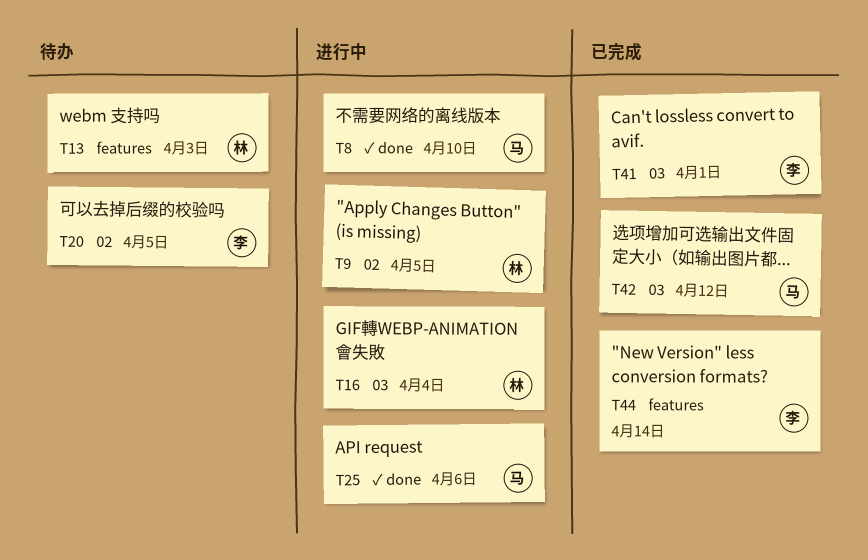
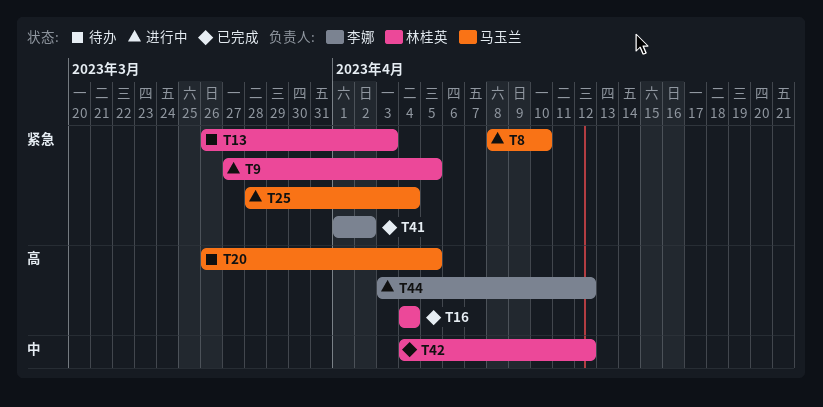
T16, status: 进行中 -> 已完成
T20, owner: 李娜 -> 马玉兰
T25, due: Apr 6 -> Apr 4
T41, due: Apr 1 -> Apr 2
T42, owner: 马玉兰 -> 林桂英
T44, status: 已完成 -> 进行中
T44, due: Apr 14 -> Apr 12

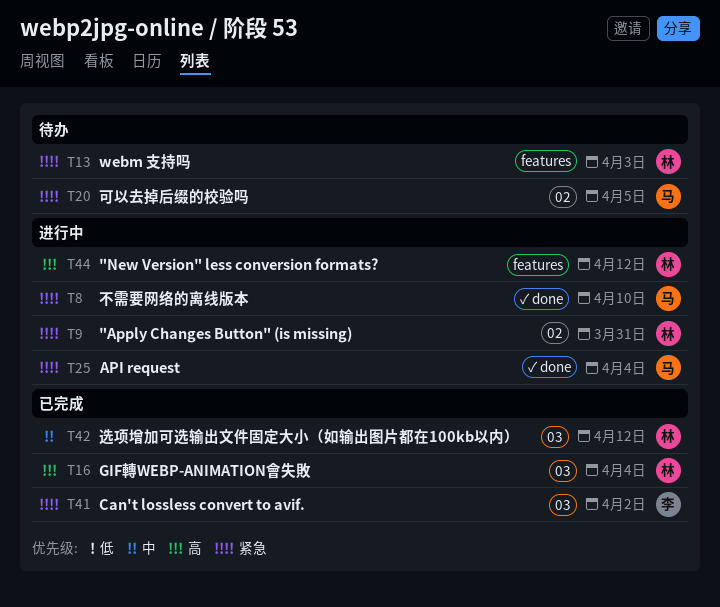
T9, due: Apr 5 -> Mar 31
T20, priority: 高 -> 紧急
T44, owner: 李娜 -> 林桂英

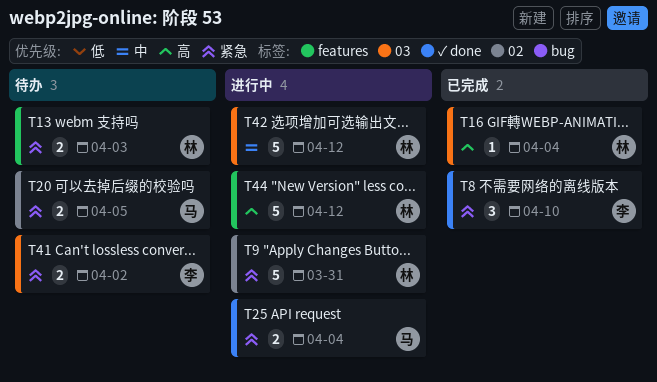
T8, status: 进行中 -> 已完成
T8, owner: 马 -> 李
T41, status: 已完成 -> 待办
T42, status: 已完成 -> 进行中

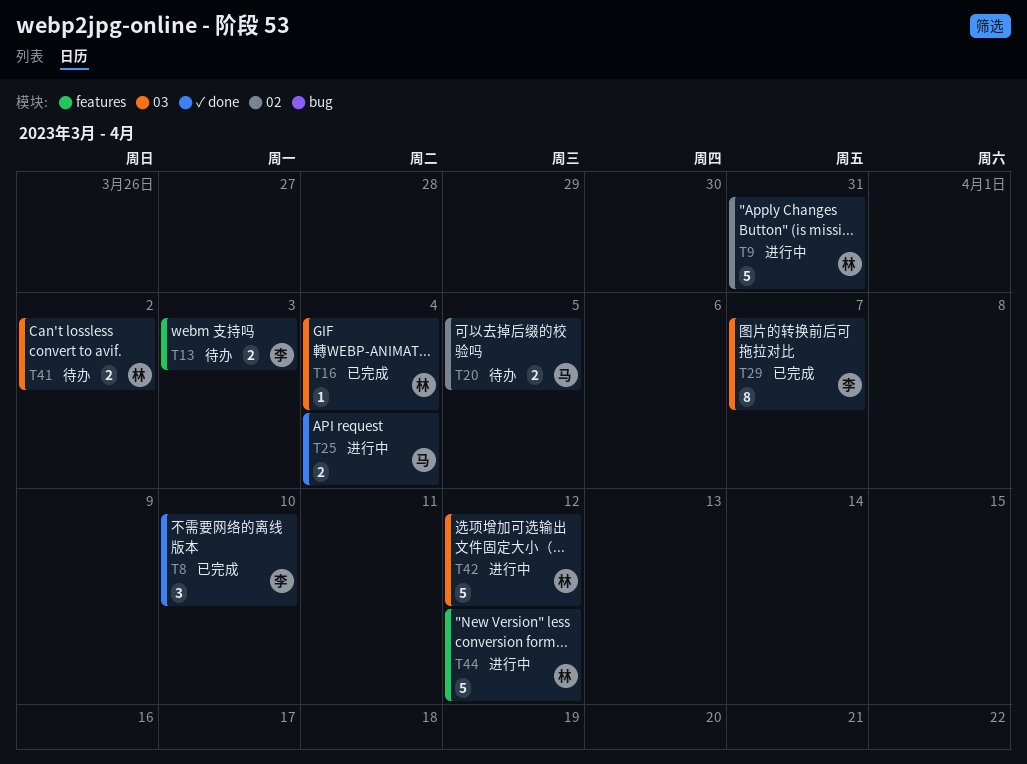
T13, owner: 林 -> 李
T29: none -> present
T41, owner: 李 -> 林

